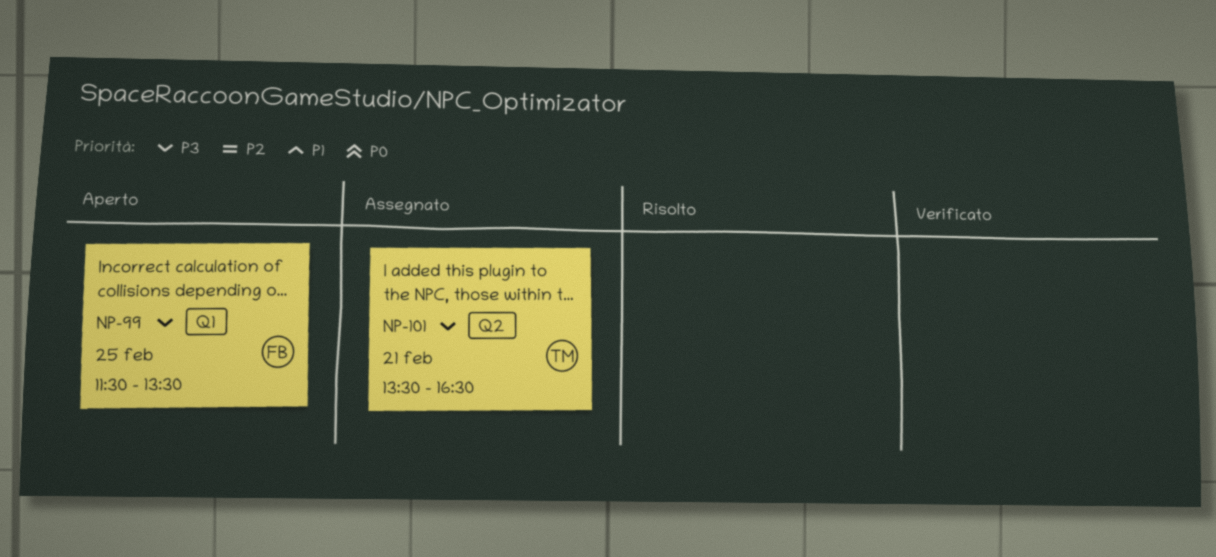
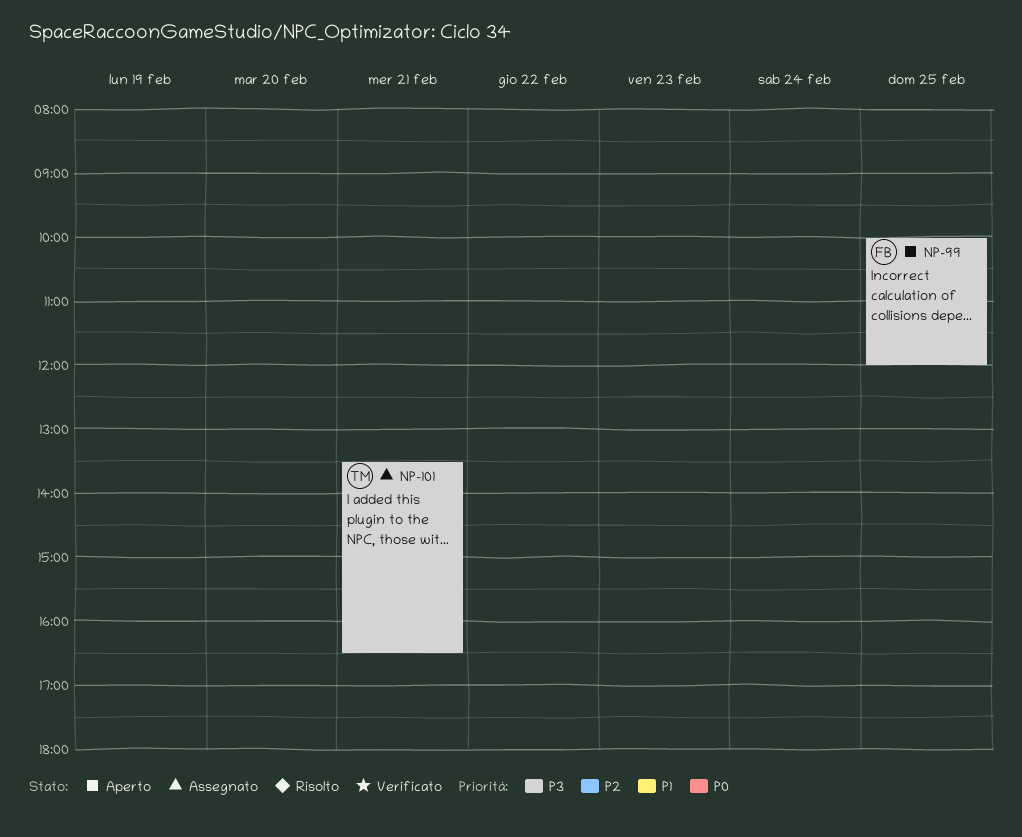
NP-99, begins: 11:30 -> 10:00
NP-99, ends: 13:30 -> 12:00

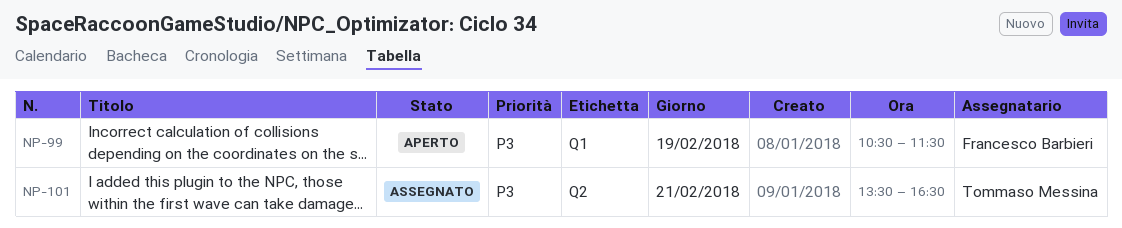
NP-99, day: Feb 25 -> Feb 19
NP-99, begins: 10:00 -> 10:30
NP-99, ends: 12:00 -> 11:30

